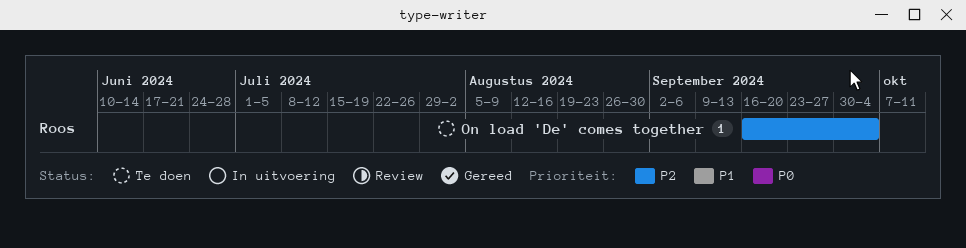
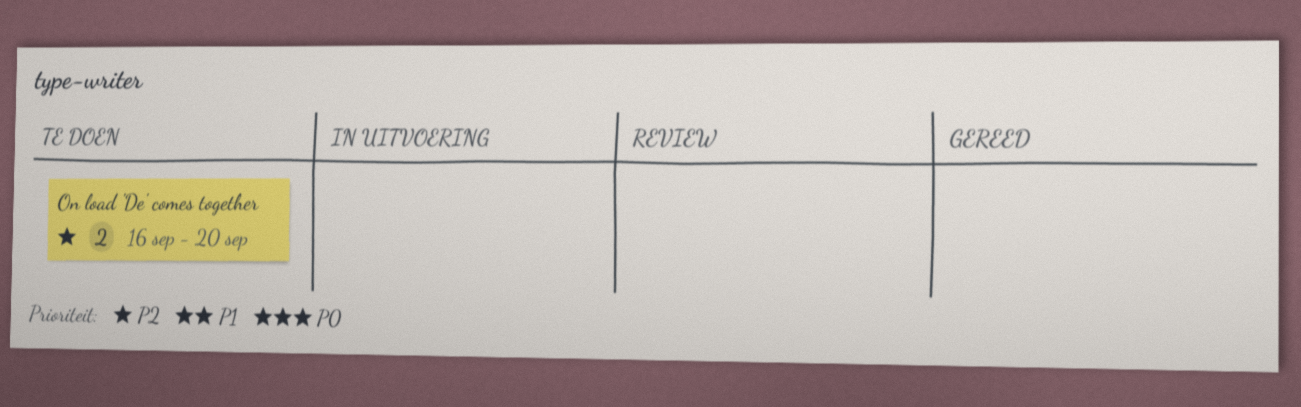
On load 'De' comes together, estimate: 1 -> 2
On load 'De' comes together, due: Oct 4 -> Sep 20

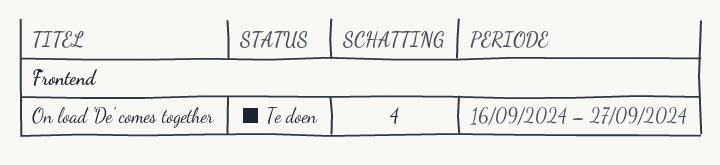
On load 'De' comes together, estimate: 2 -> 4
On load 'De' comes together, due: Sep 20 -> Sep 27

